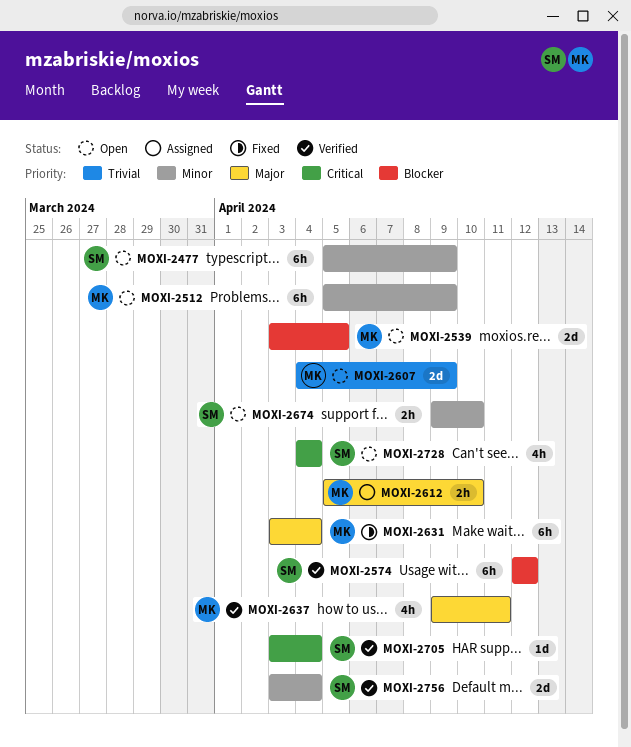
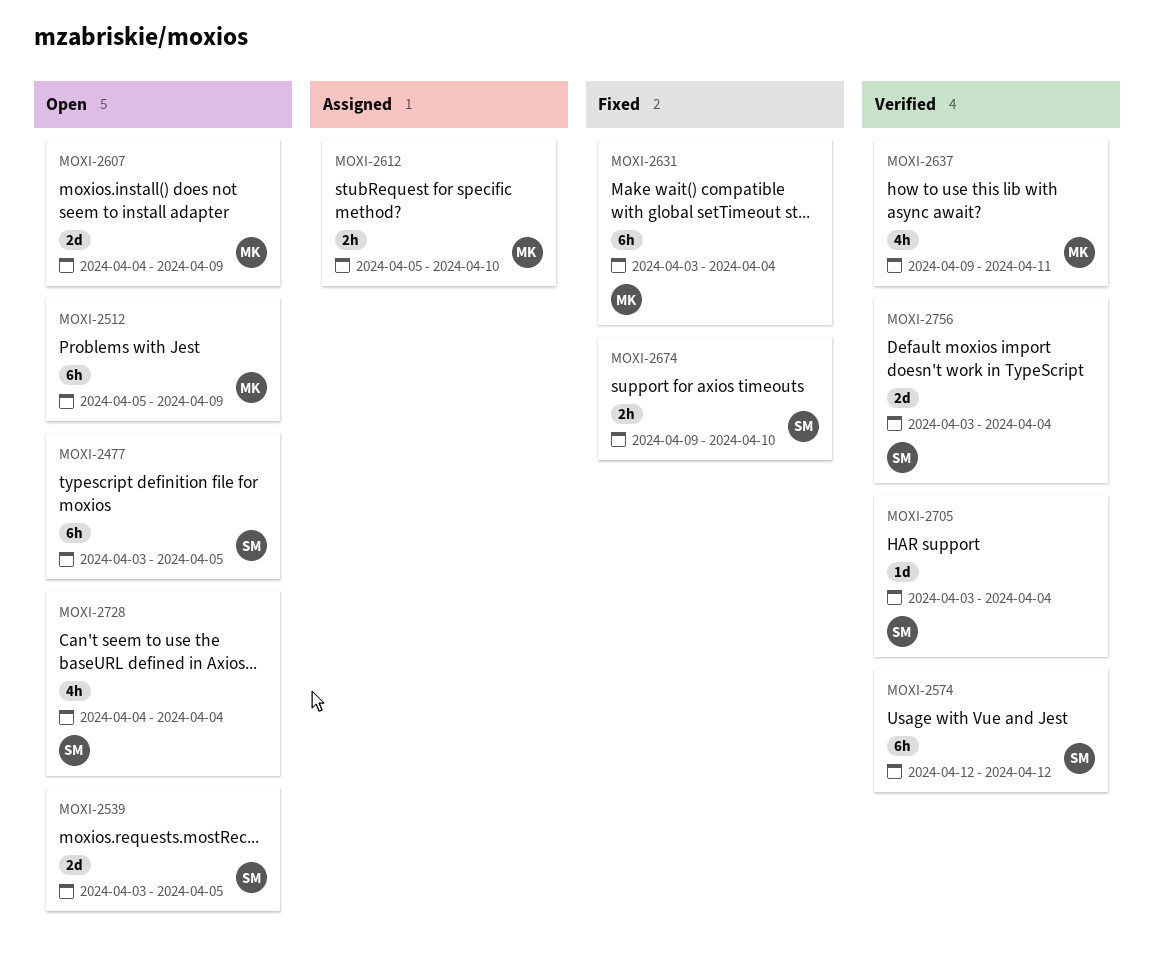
MOXI-2477, start: Apr 5 -> Apr 3
MOXI-2477, due: Apr 9 -> Apr 5
MOXI-2539, owner: MK -> SM
MOXI-2674, status: Open -> Fixed

